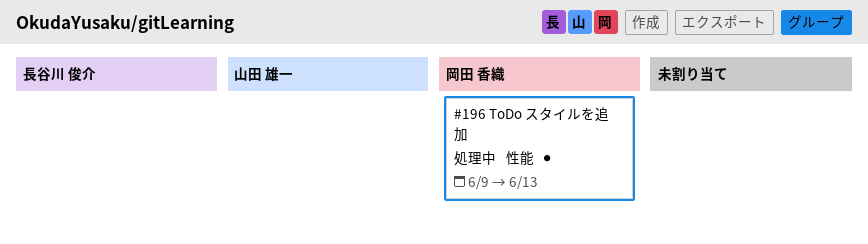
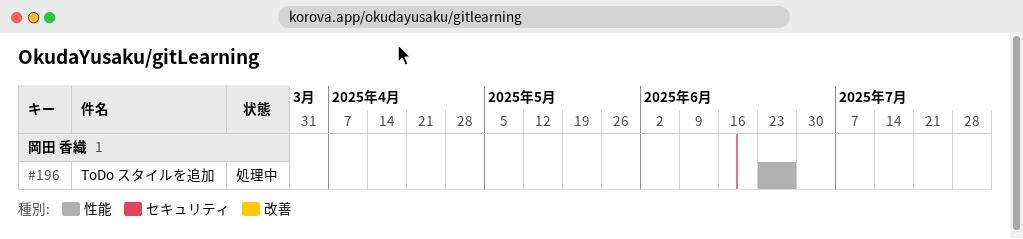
#196, start: Jun 9 -> Jun 23
#196, due: Jun 13 -> Jun 27

